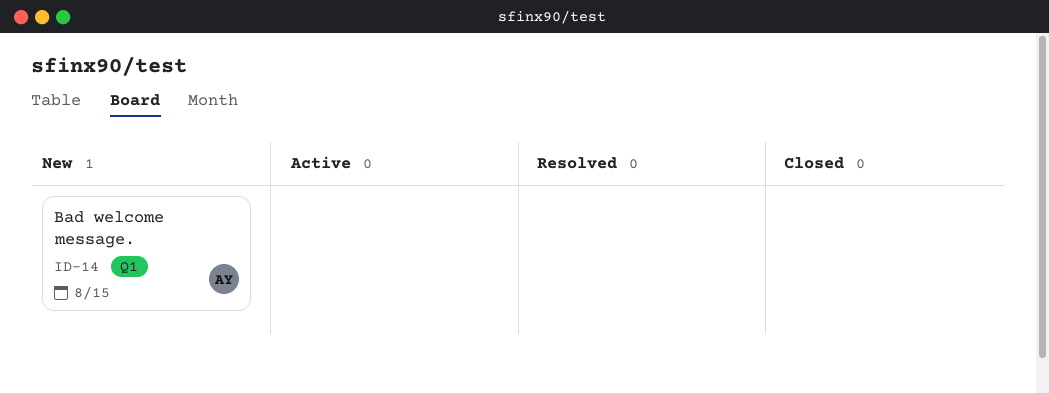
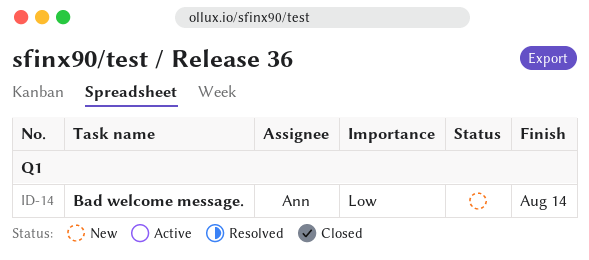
ID-14, due: Aug 15 -> Aug 14

